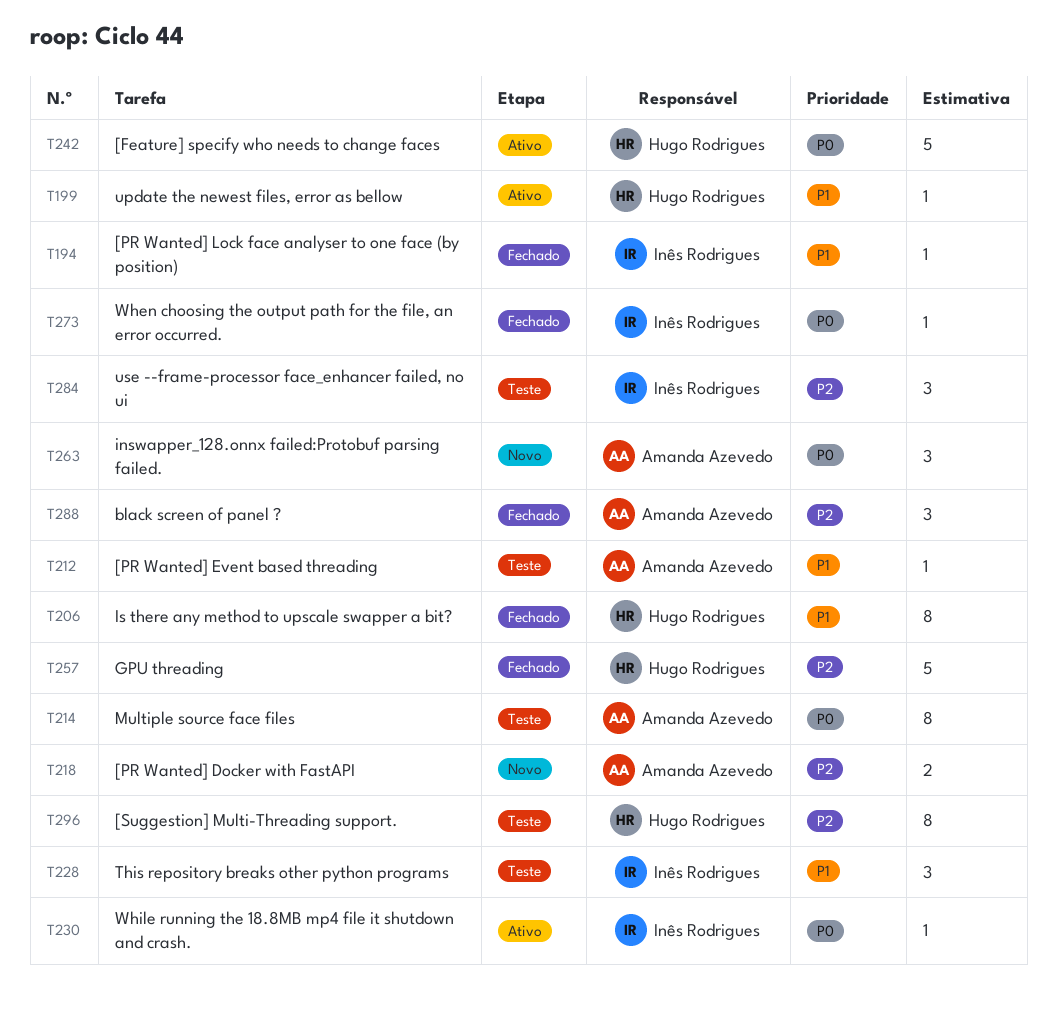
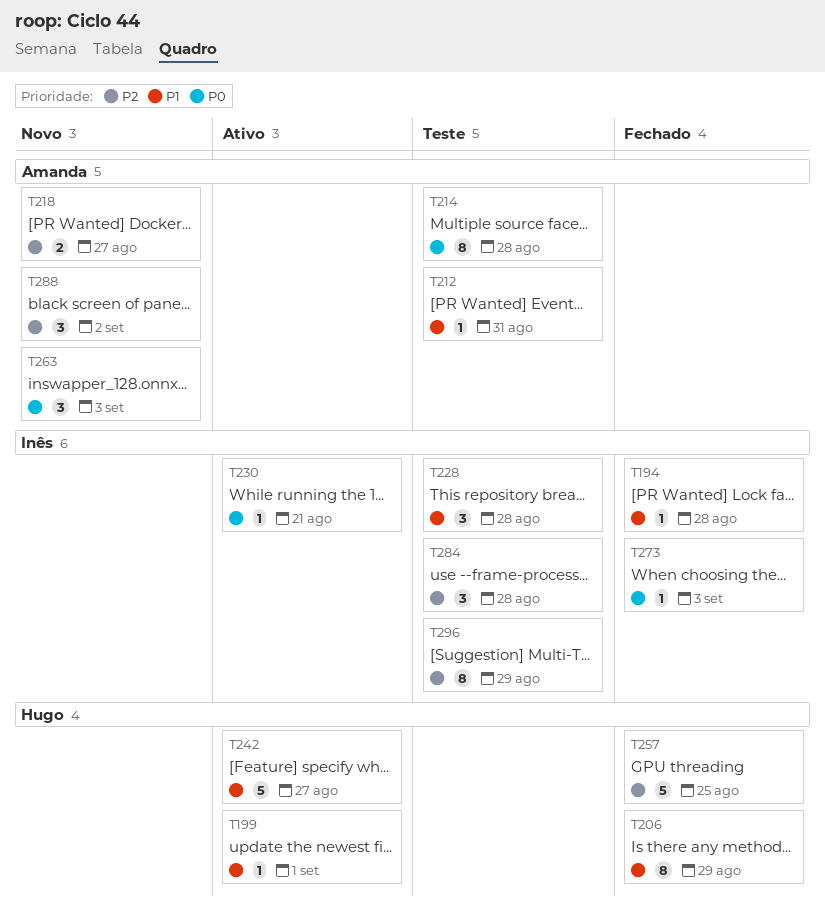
T242, priority: P0 -> P1
T288, status: Fechado -> Novo
T296, owner: Hugo Rodrigues -> Inês Rodrigues

